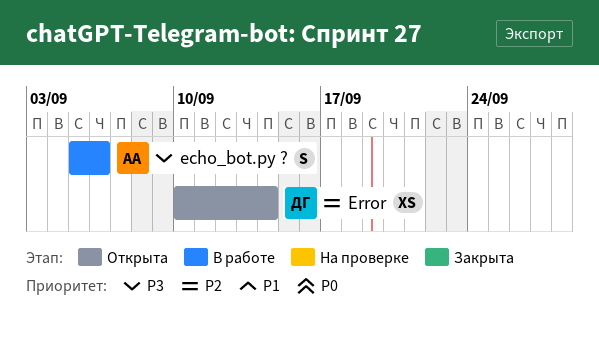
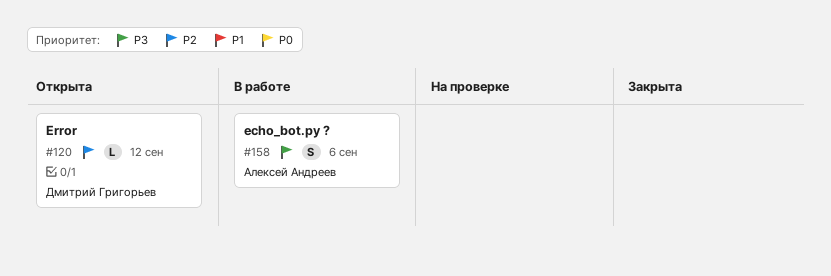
Error, estimate: XS -> L
Error, due: Sep 14 -> Sep 12

